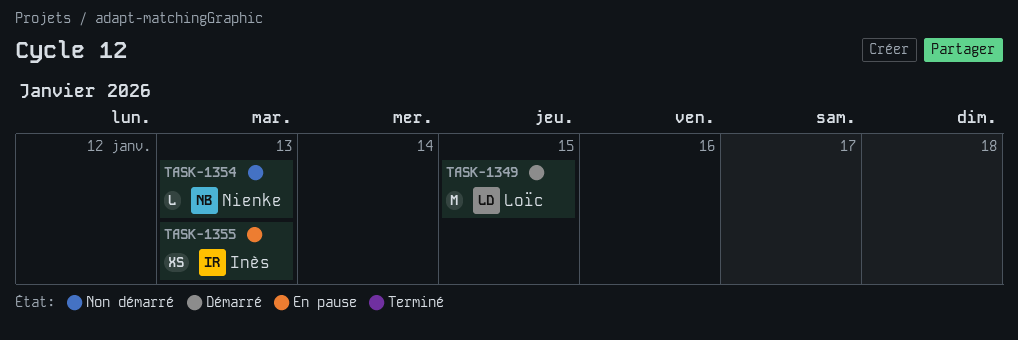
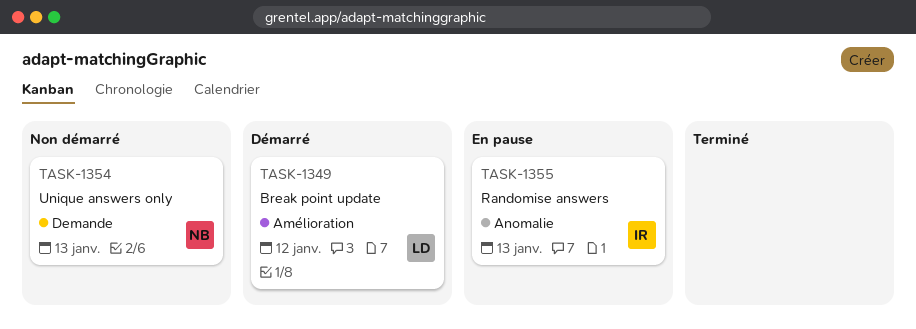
TASK-1349, day: Jan 15 -> Jan 12

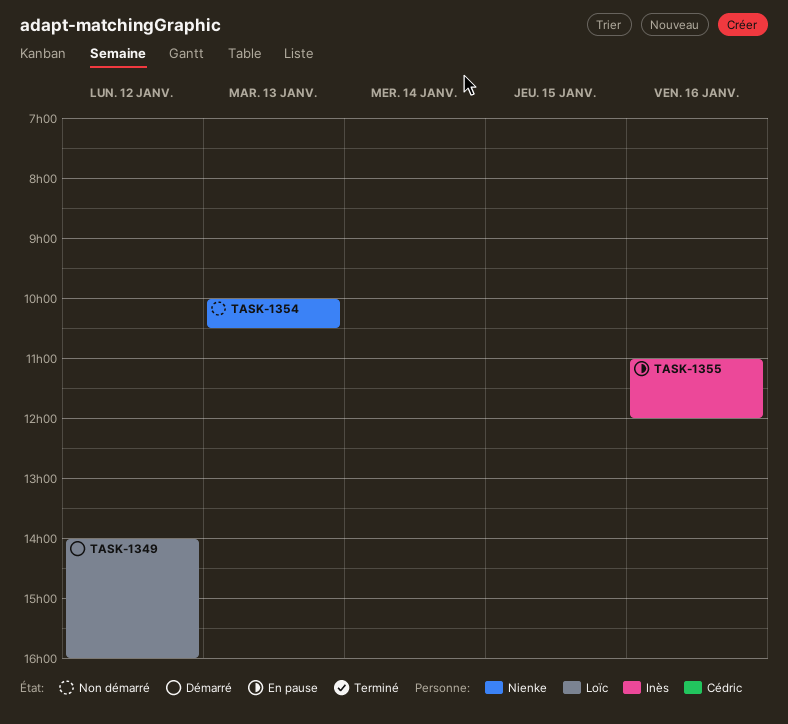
TASK-1355, day: Jan 13 -> Jan 16

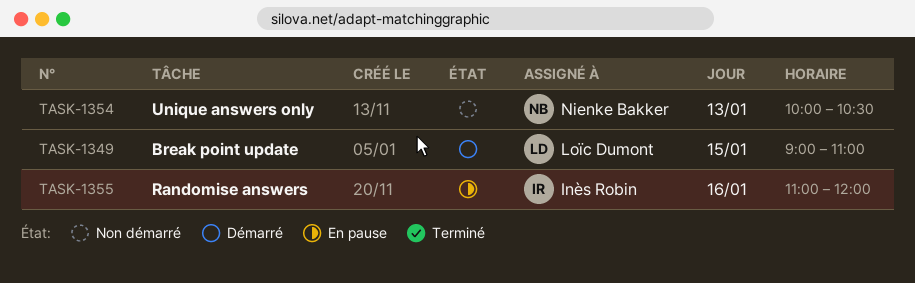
TASK-1349, day: Jan 12 -> Jan 15
TASK-1349, begins: 14:00 -> 09:00
TASK-1349, ends: 16:00 -> 11:00

